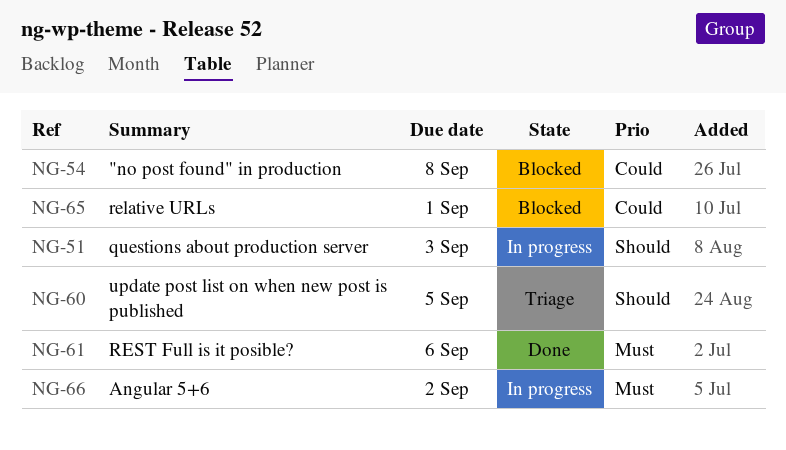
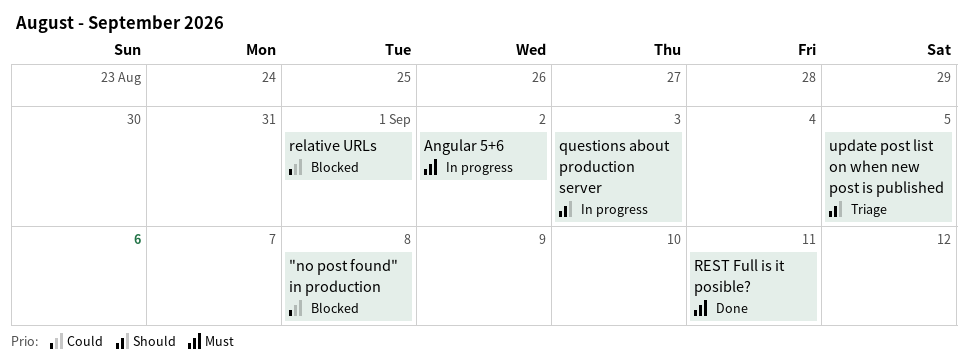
REST Full is it posible?, due: Sep 6 -> Sep 11

